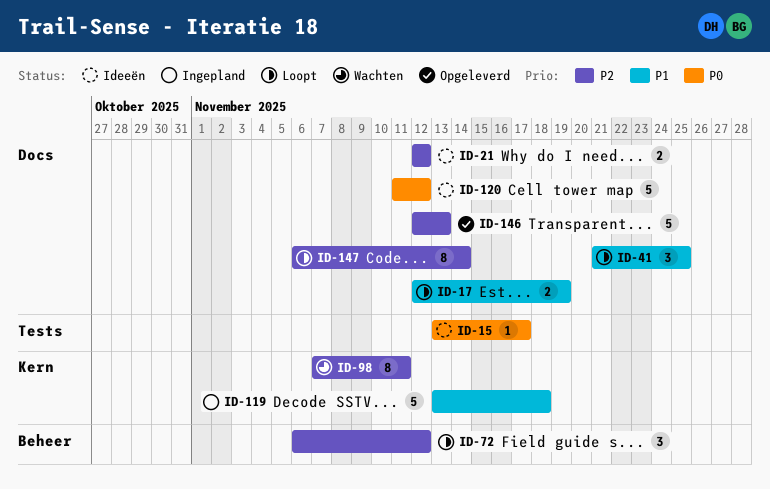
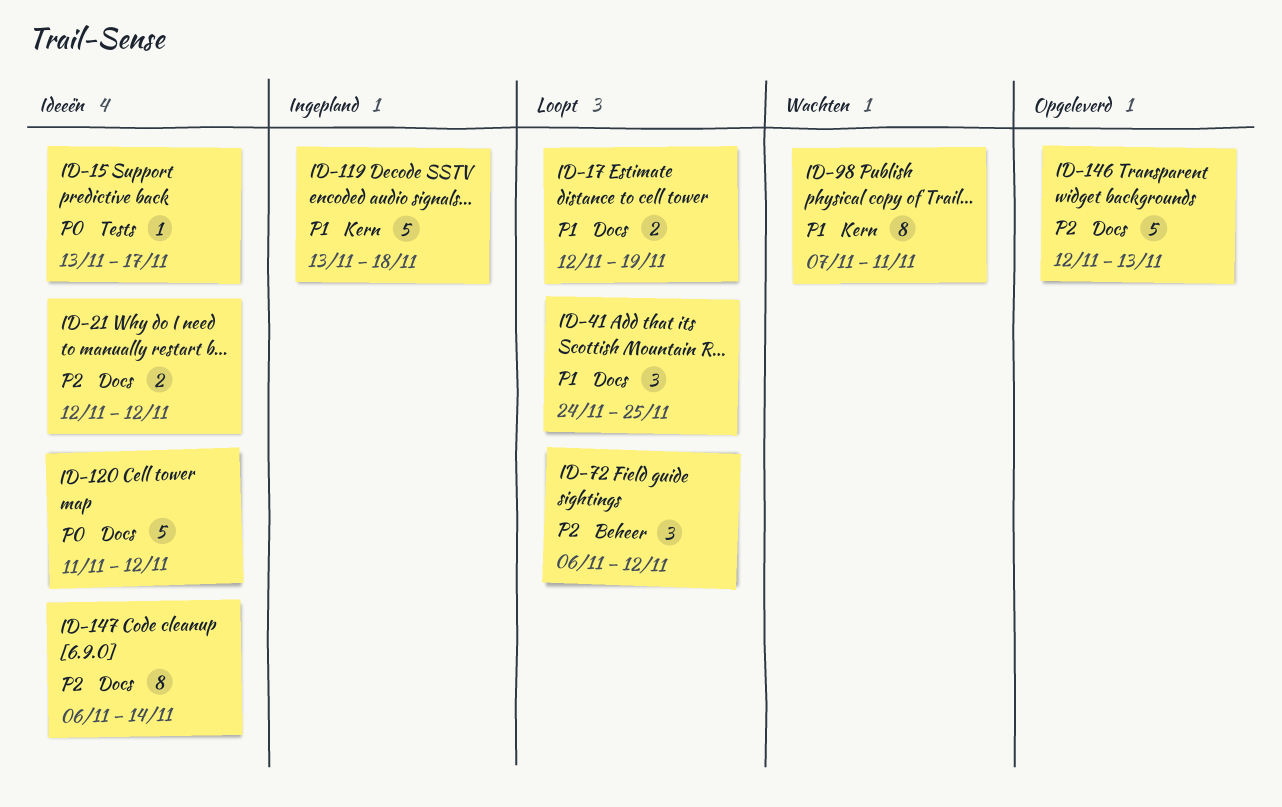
ID-41, start: Nov 21 -> Nov 24
ID-98, priority: P2 -> P1
ID-147, status: Loopt -> Ideeën

